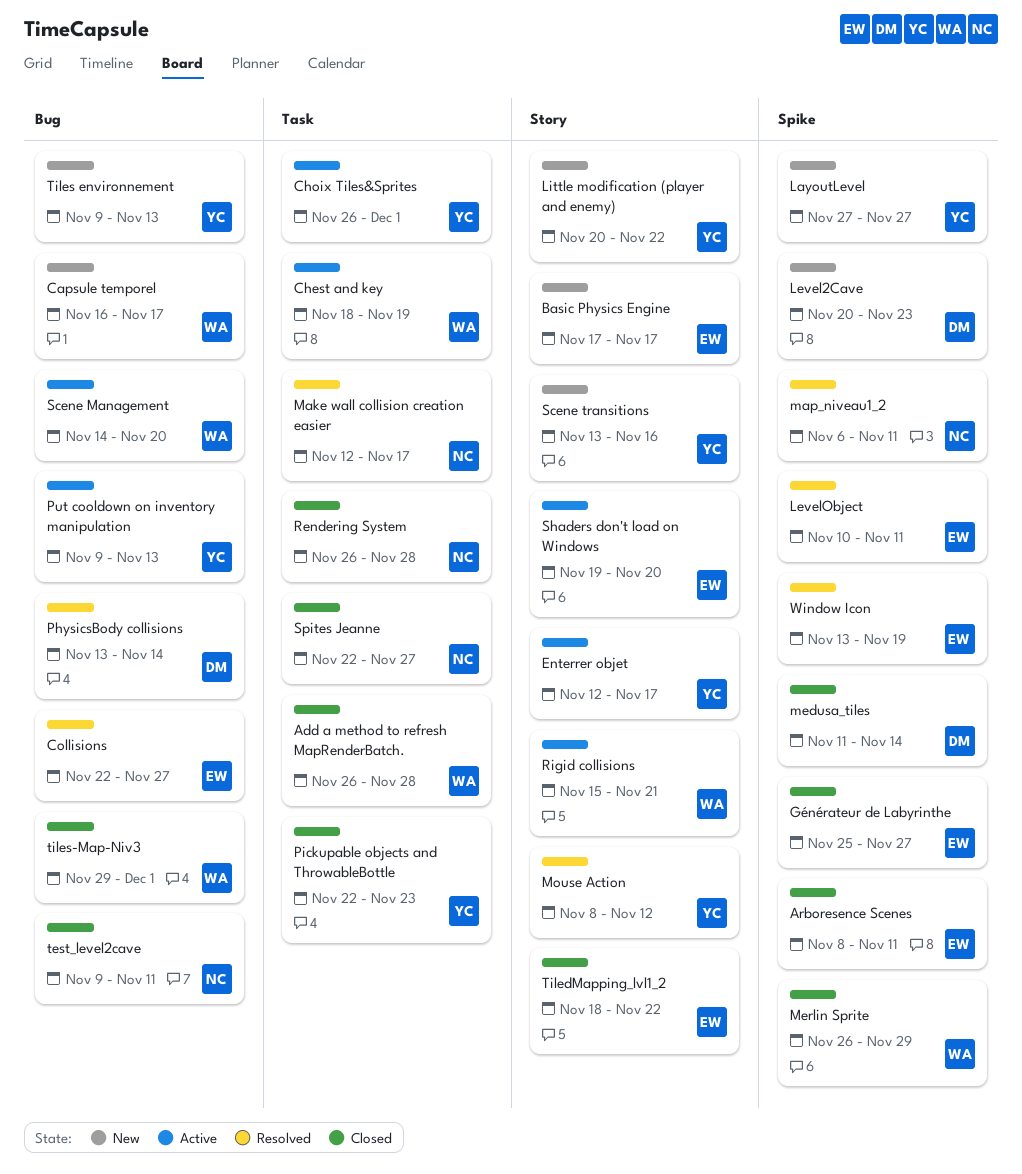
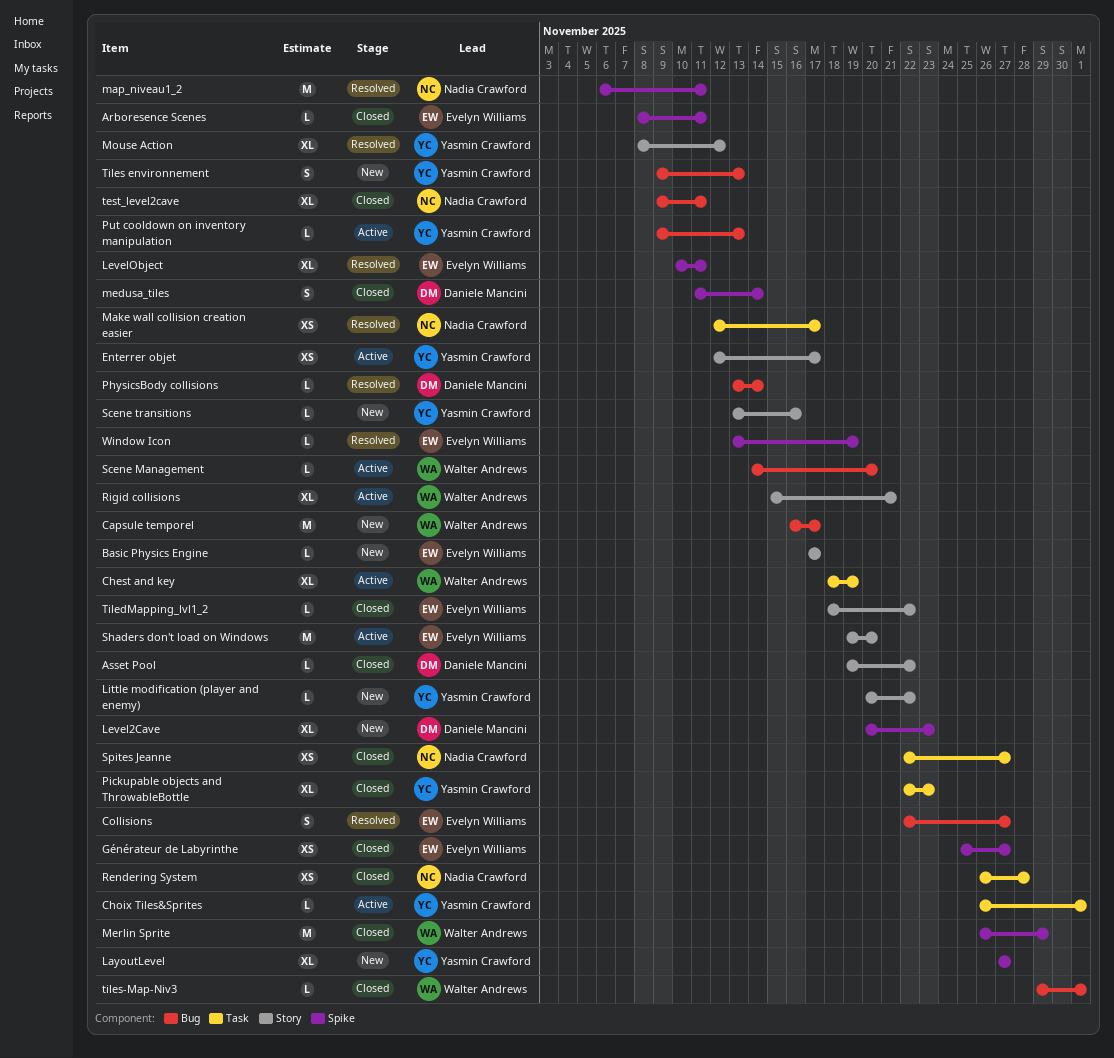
Add a method to refresh MapRenderBatch.: present -> none
Asset Pool: none -> present

